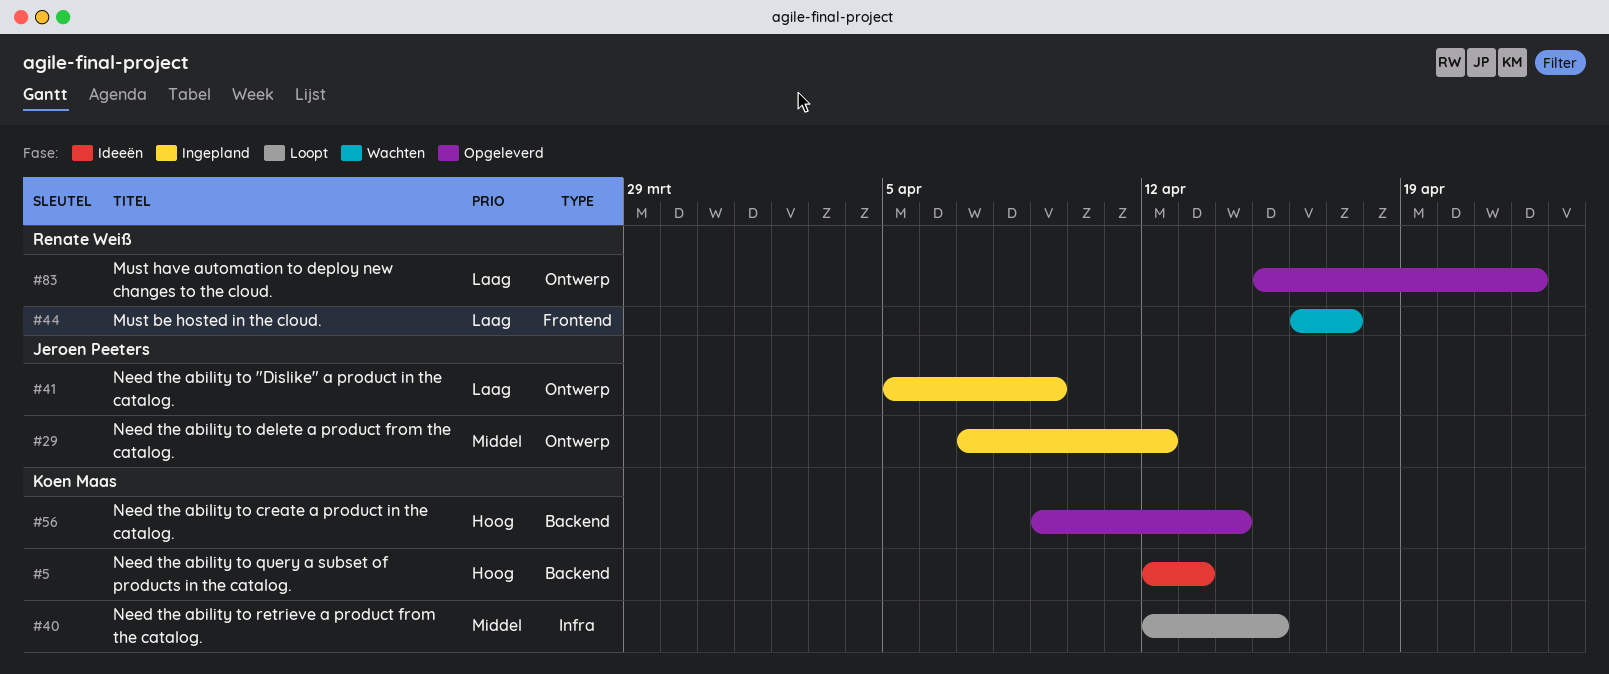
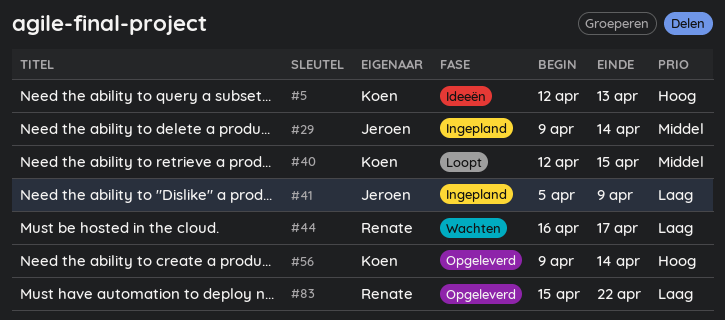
#29, start: Apr 7 -> Apr 9
#29, due: Apr 12 -> Apr 14

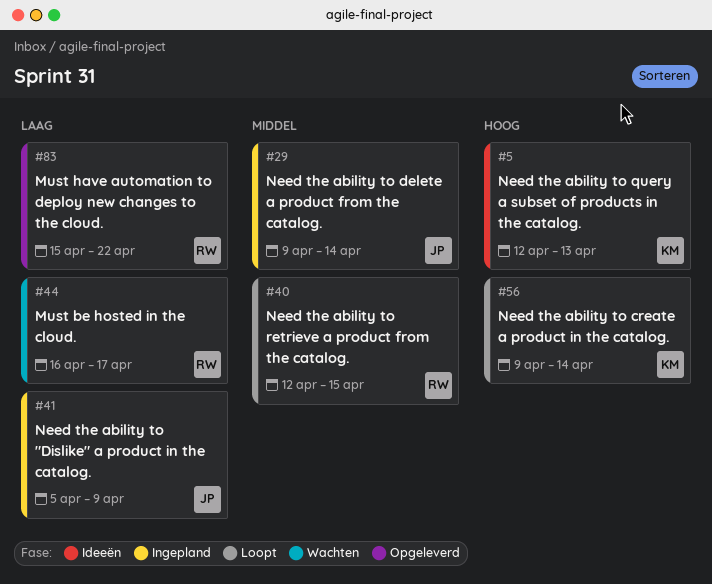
#40, owner: Koen -> Renate
#56, status: Opgeleverd -> Loopt

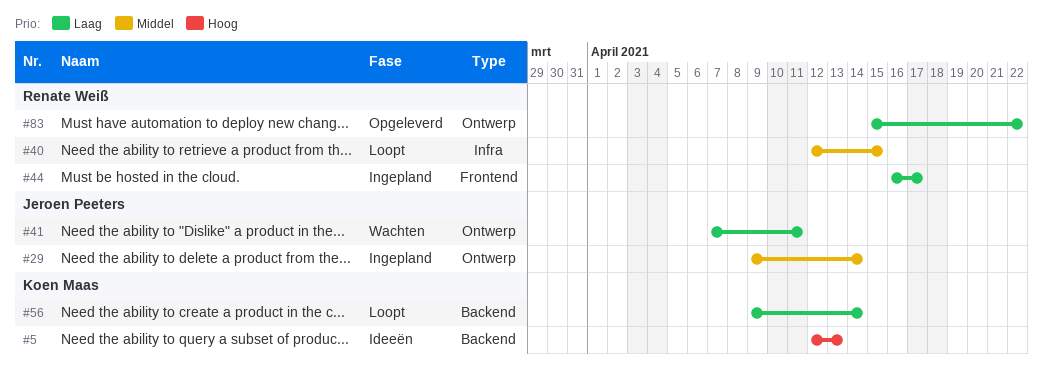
#41, status: Ingepland -> Wachten
#41, start: Apr 5 -> Apr 7
#41, due: Apr 9 -> Apr 11
#44, status: Wachten -> Ingepland
#56, priority: Hoog -> Laag

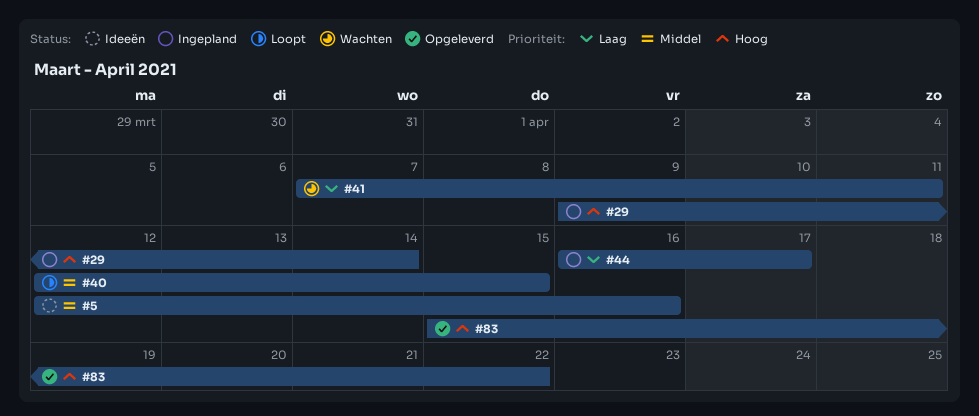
#5, priority: Hoog -> Middel
#5, due: Apr 13 -> Apr 16
#29, priority: Middel -> Hoog
#56: present -> none
#83, priority: Laag -> Hoog

